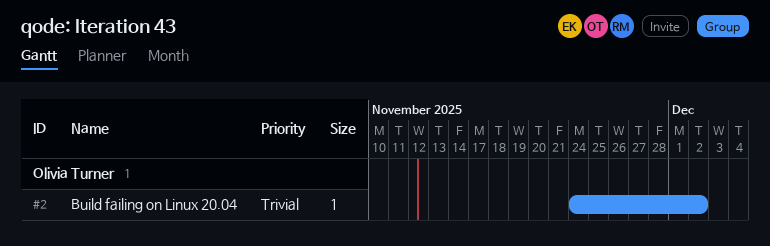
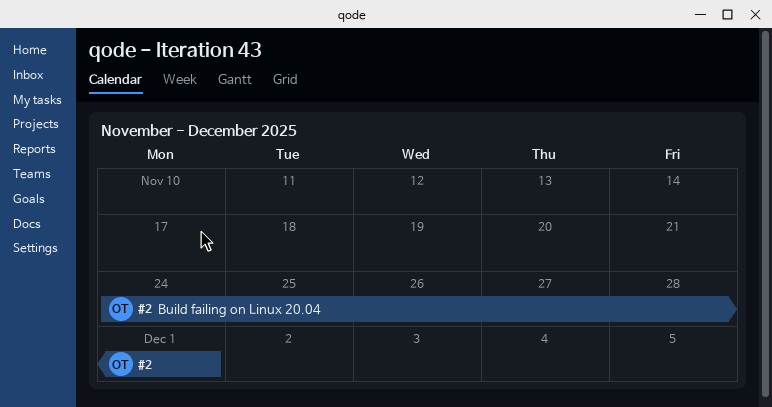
#2, due: Dec 2 -> Dec 1

